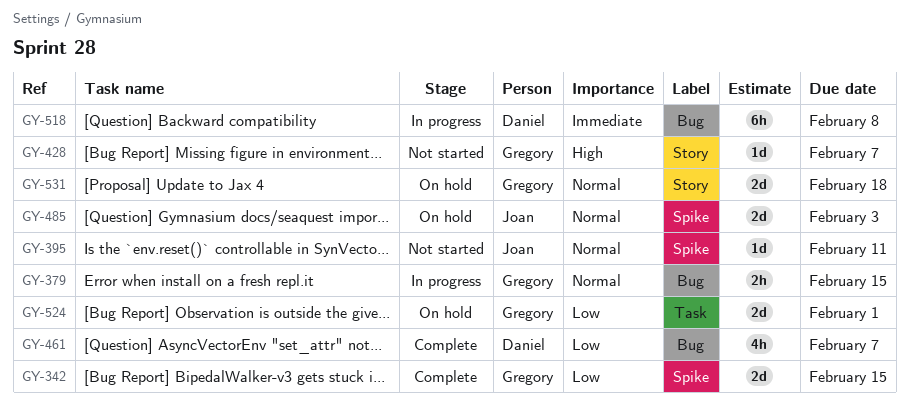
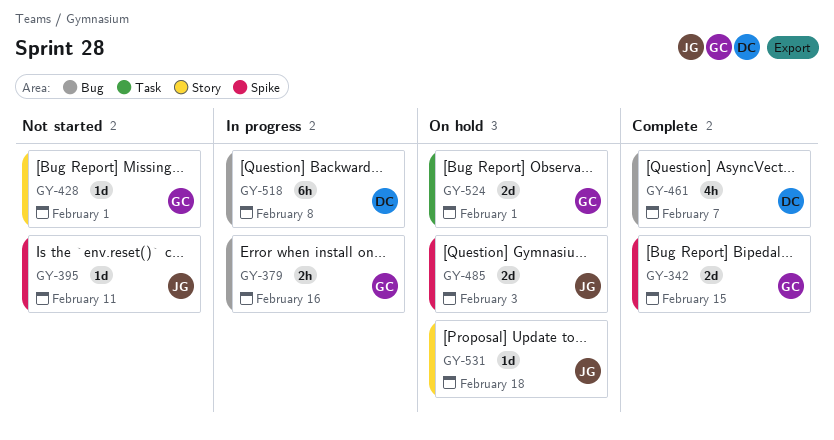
GY-379, due: Feb 15 -> Feb 16
GY-428, due: Feb 7 -> Feb 1
GY-531, owner: Gregory -> Joan
GY-531, estimate: 2d -> 1d

